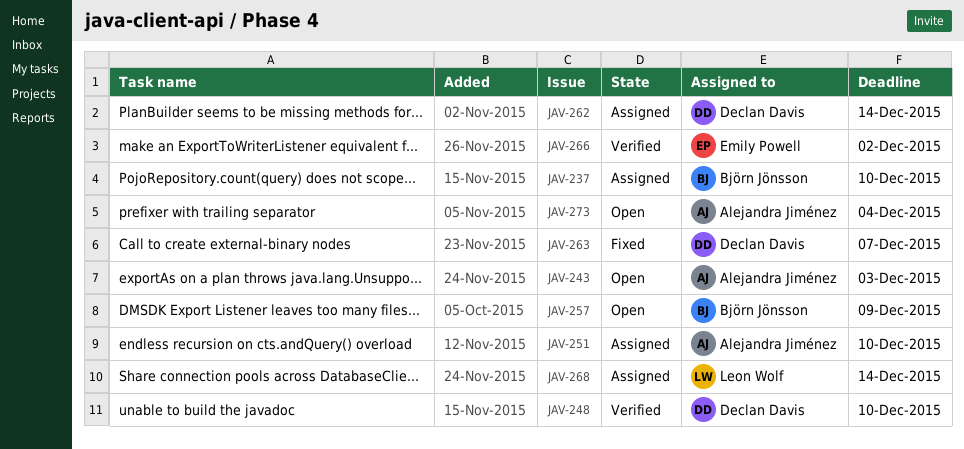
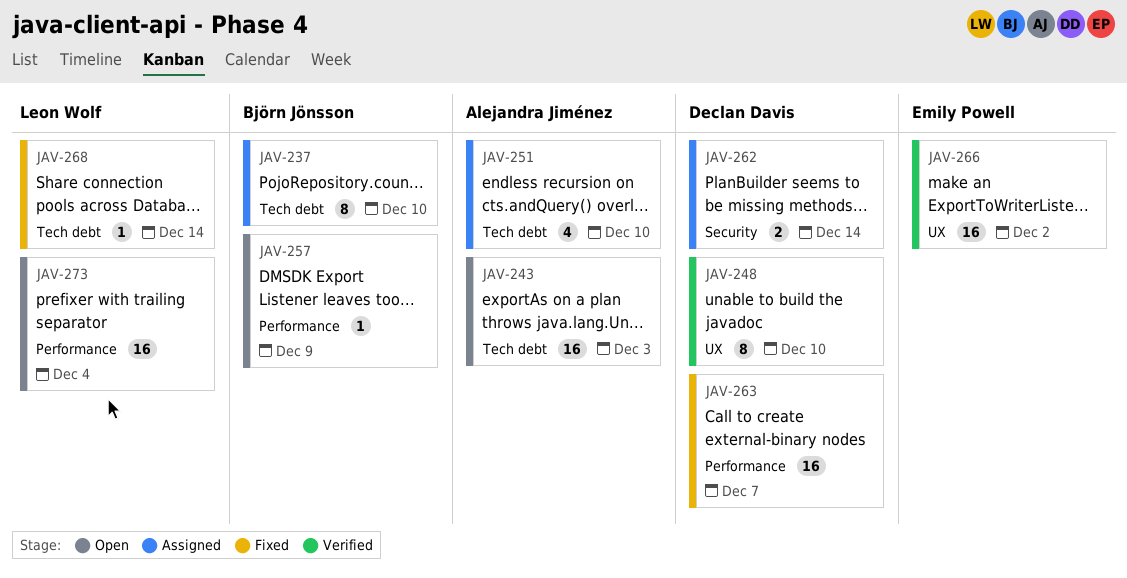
JAV-268, status: Assigned -> Fixed
JAV-273, owner: Alejandra Jiménez -> Leon Wolf

